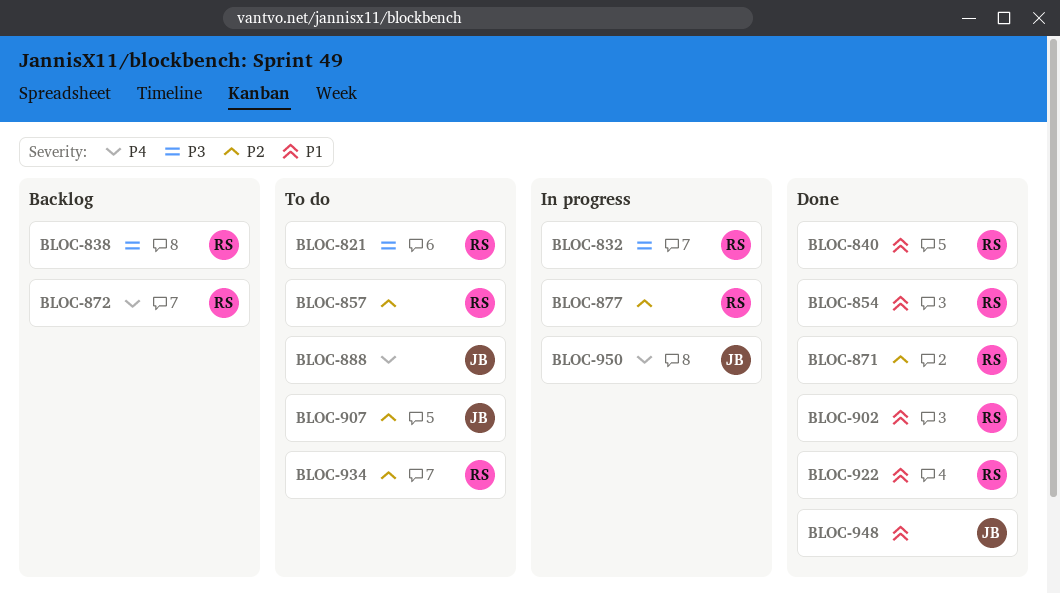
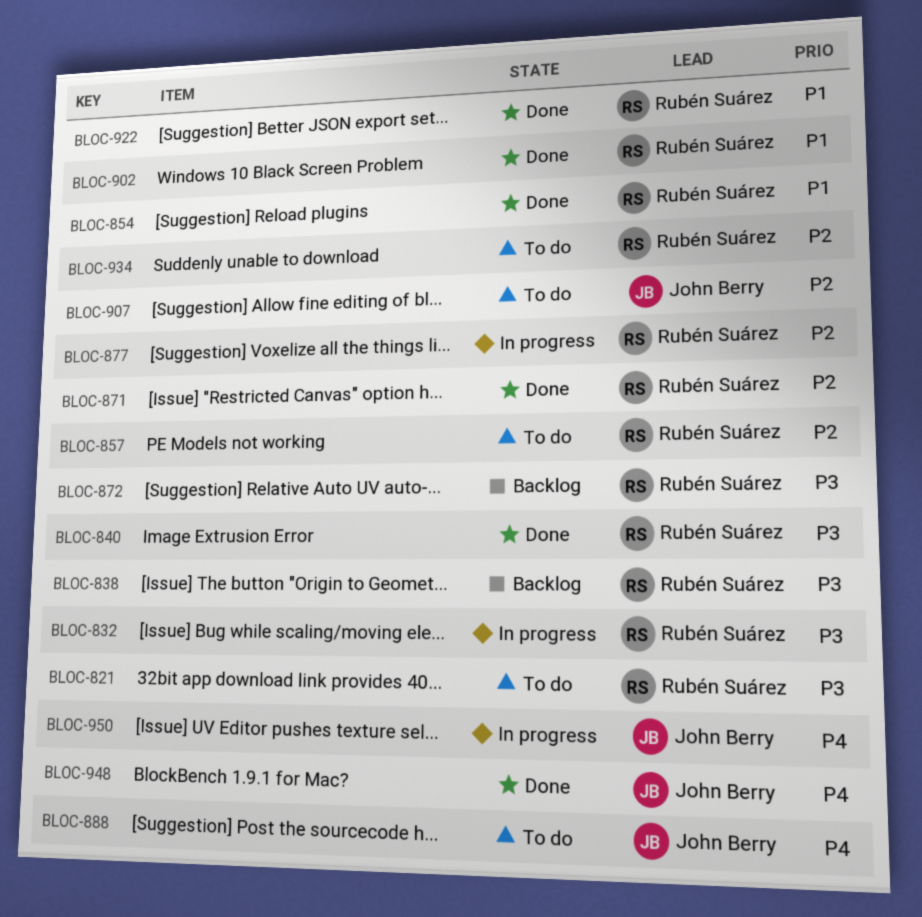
BLOC-840, priority: P1 -> P3
BLOC-872, priority: P4 -> P3
BLOC-948, priority: P1 -> P4

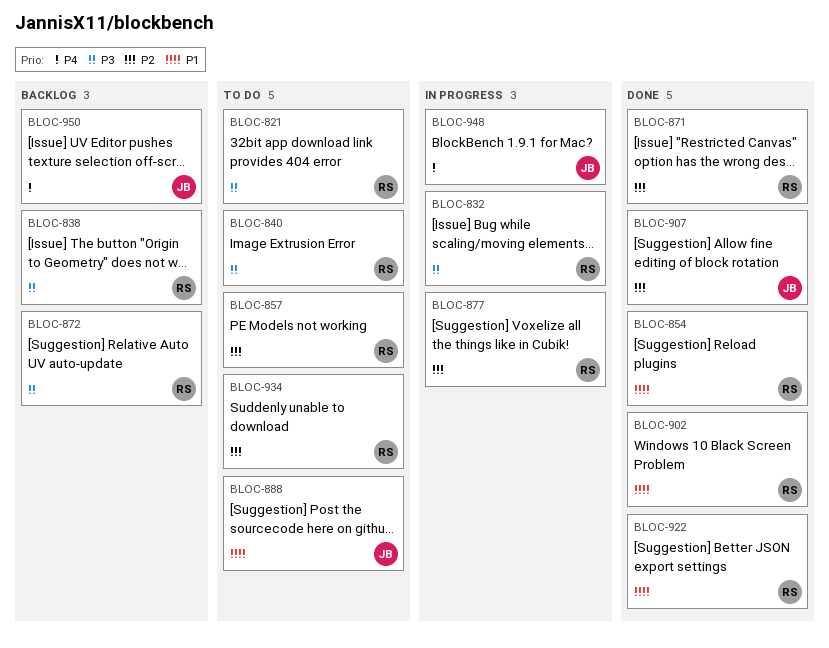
BLOC-840, status: Done -> To do
BLOC-888, priority: P4 -> P1
BLOC-907, status: To do -> Done
BLOC-948, status: Done -> In progress
BLOC-950, status: In progress -> Backlog

